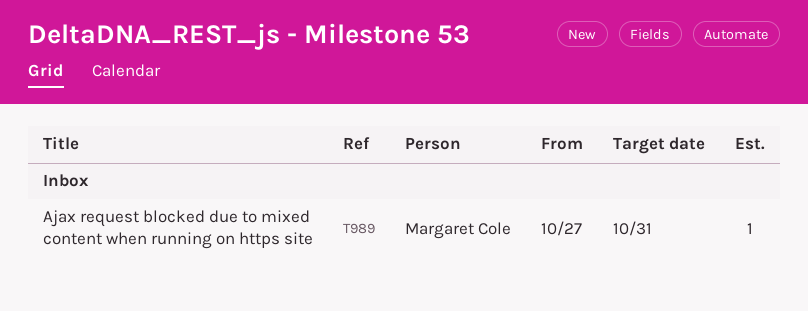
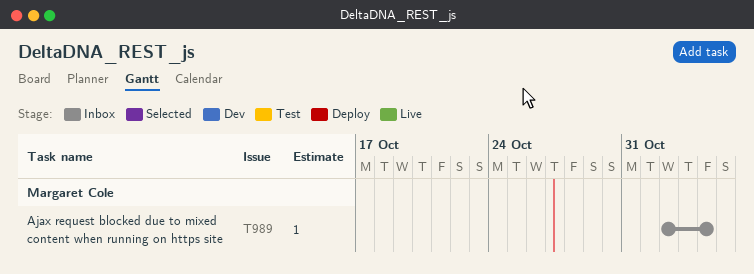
T989, start: Oct 27 -> Nov 2
T989, due: Oct 31 -> Nov 4

